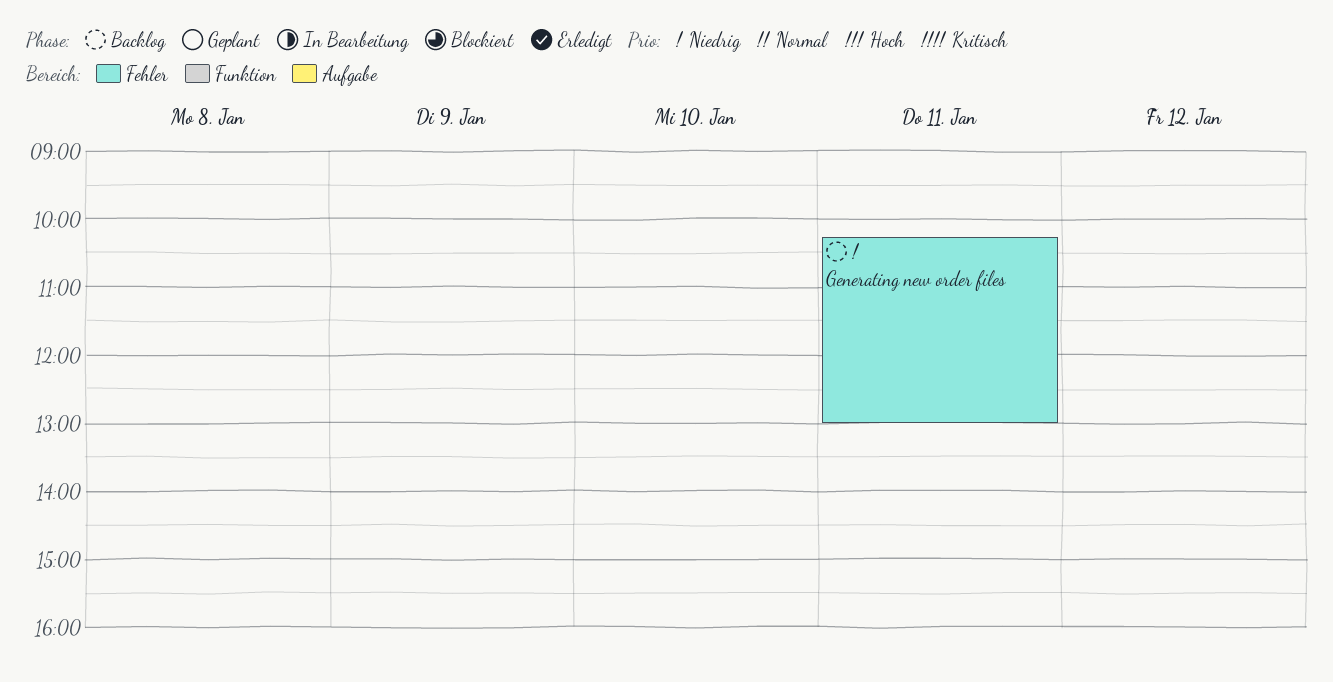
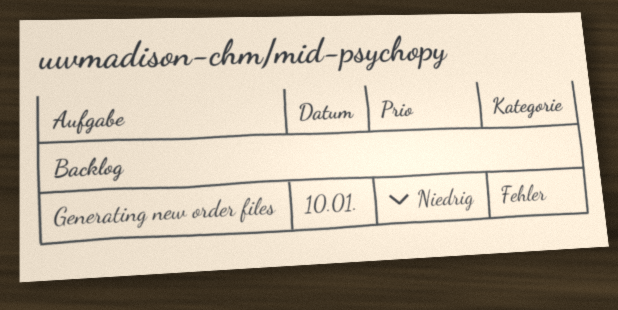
Generating new order files, day: Jan 11 -> Jan 10

